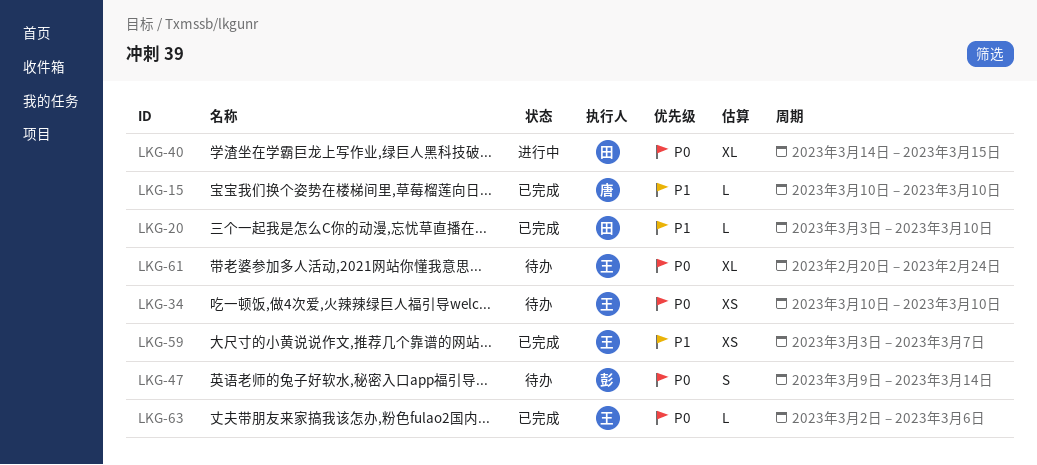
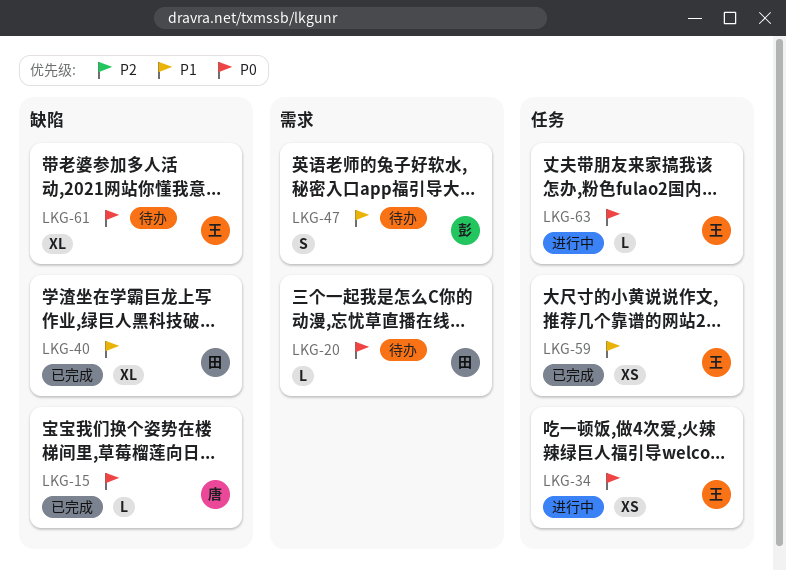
LKG-15, priority: P1 -> P0
LKG-20, status: 已完成 -> 待办
LKG-20, priority: P1 -> P0
LKG-34, status: 待办 -> 进行中
LKG-40, status: 进行中 -> 已完成
LKG-40, priority: P0 -> P1
LKG-47, priority: P0 -> P1
LKG-63, status: 已完成 -> 进行中

